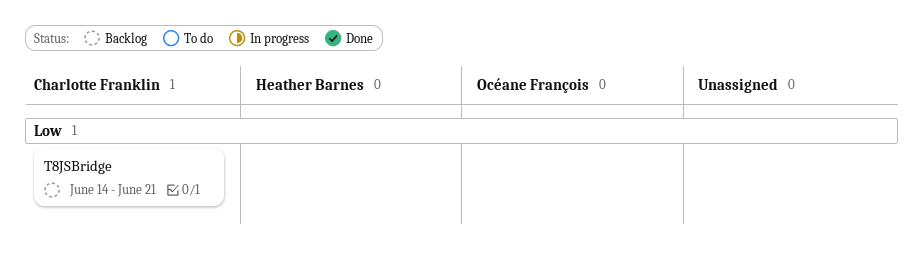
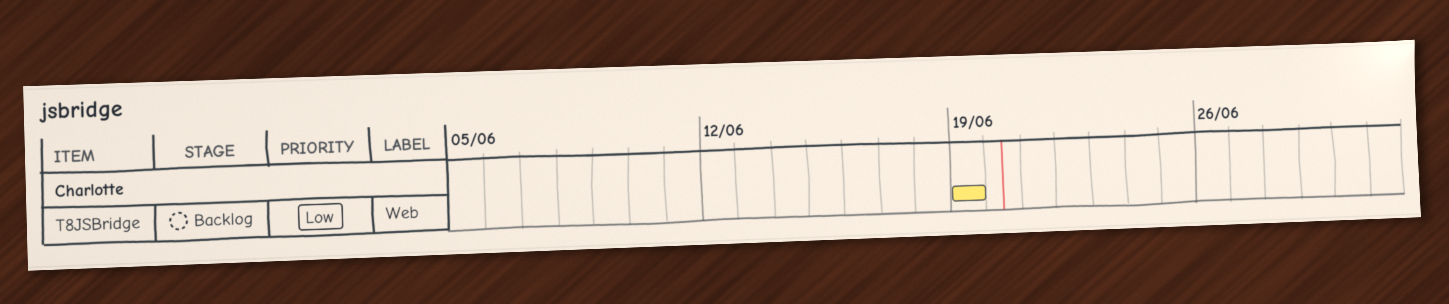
T8JSBridge, start: Jun 14 -> Jun 19
T8JSBridge, due: Jun 21 -> Jun 19

